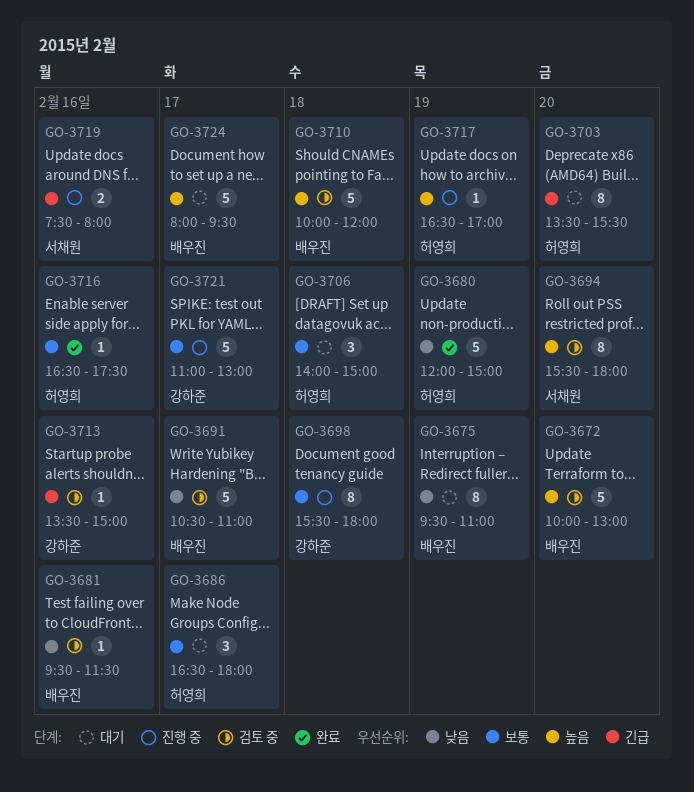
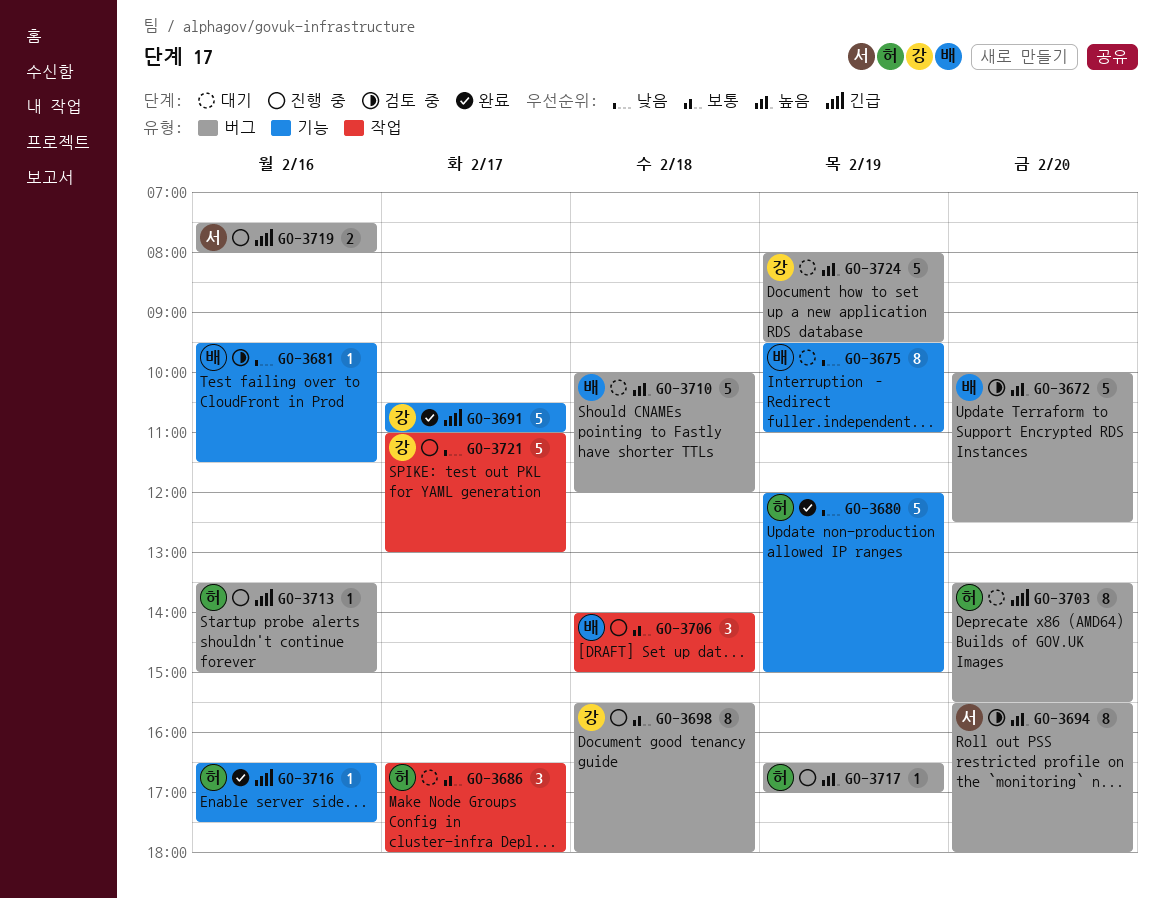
GO-3672, ends: 13:00 -> 12:30
GO-3691, status: 검토 중 -> 완료
GO-3691, owner: 배우진 -> 강하준
GO-3691, priority: 낮음 -> 긴급
GO-3706, status: 대기 -> 진행 중
GO-3706, owner: 허영희 -> 배우진
GO-3710, status: 검토 중 -> 대기
GO-3713, status: 검토 중 -> 진행 중
GO-3713, owner: 강하준 -> 허영희
GO-3716, priority: 보통 -> 긴급
GO-3721, priority: 보통 -> 낮음
GO-3724, owner: 배우진 -> 강하준
GO-3724, day: Feb 17 -> Feb 19

